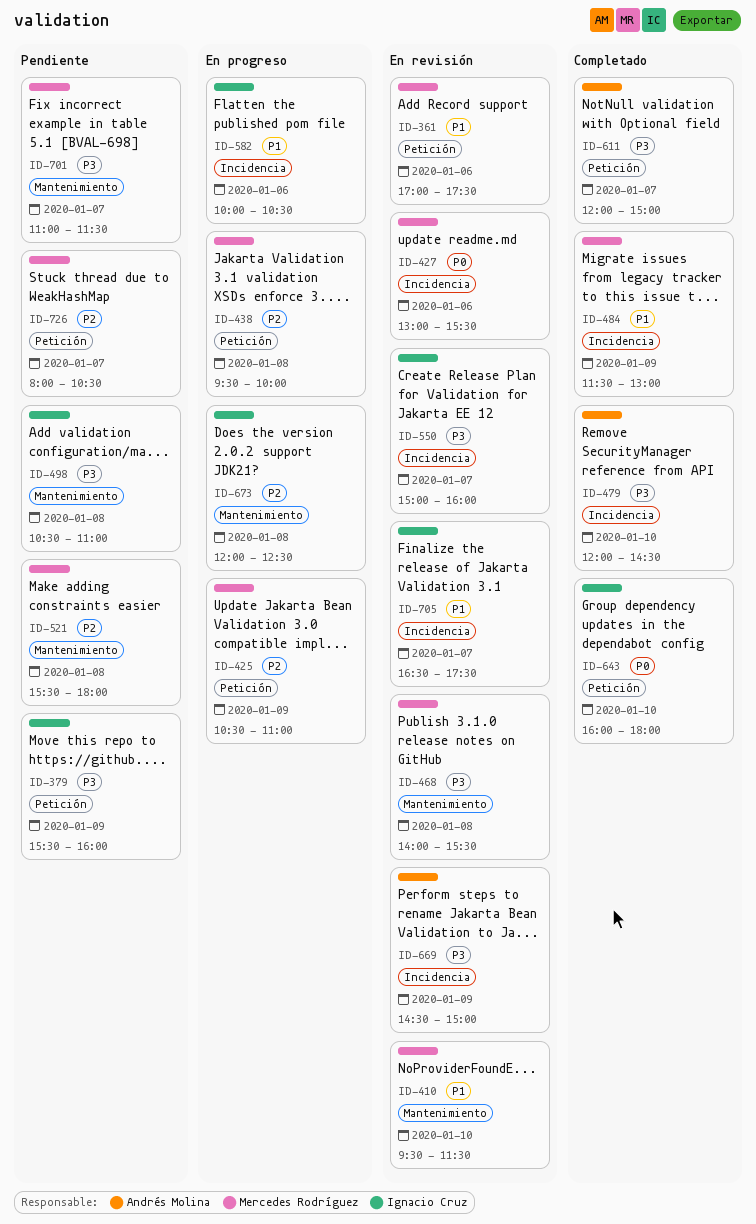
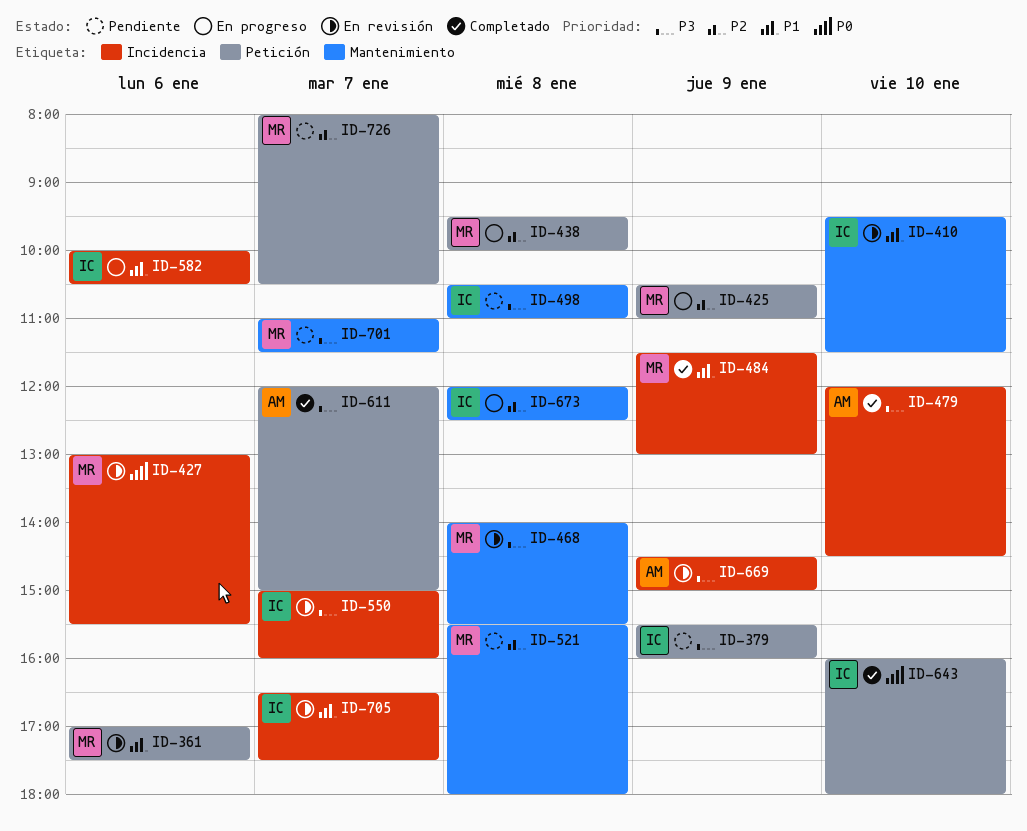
ID-410, owner: Mercedes Rodríguez -> Ignacio Cruz

